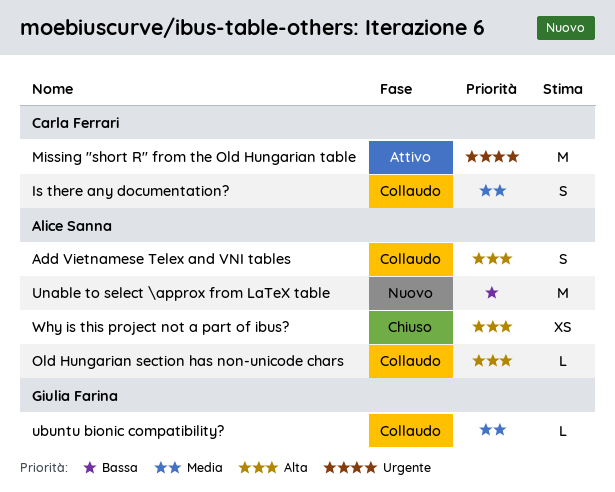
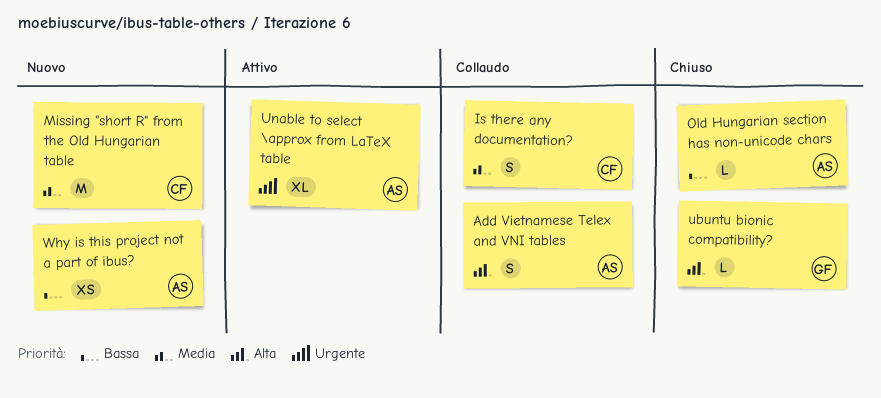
Missing "short R" from the Old Hungarian table, status: Attivo -> Nuovo
Missing "short R" from the Old Hungarian table, priority: Urgente -> Media
Old Hungarian section has non-unicode chars, status: Collaudo -> Chiuso
Old Hungarian section has non-unicode chars, priority: Alta -> Bassa
ubuntu bionic compatibility?, status: Collaudo -> Chiuso
ubuntu bionic compatibility?, priority: Media -> Alta
Unable to select \approx from LaTeX table, status: Nuovo -> Attivo
Unable to select \approx from LaTeX table, priority: Bassa -> Urgente
Unable to select \approx from LaTeX table, estimate: M -> XL
Why is this project not a part of ibus?, status: Chiuso -> Nuovo
Why is this project not a part of ibus?, priority: Alta -> Bassa

